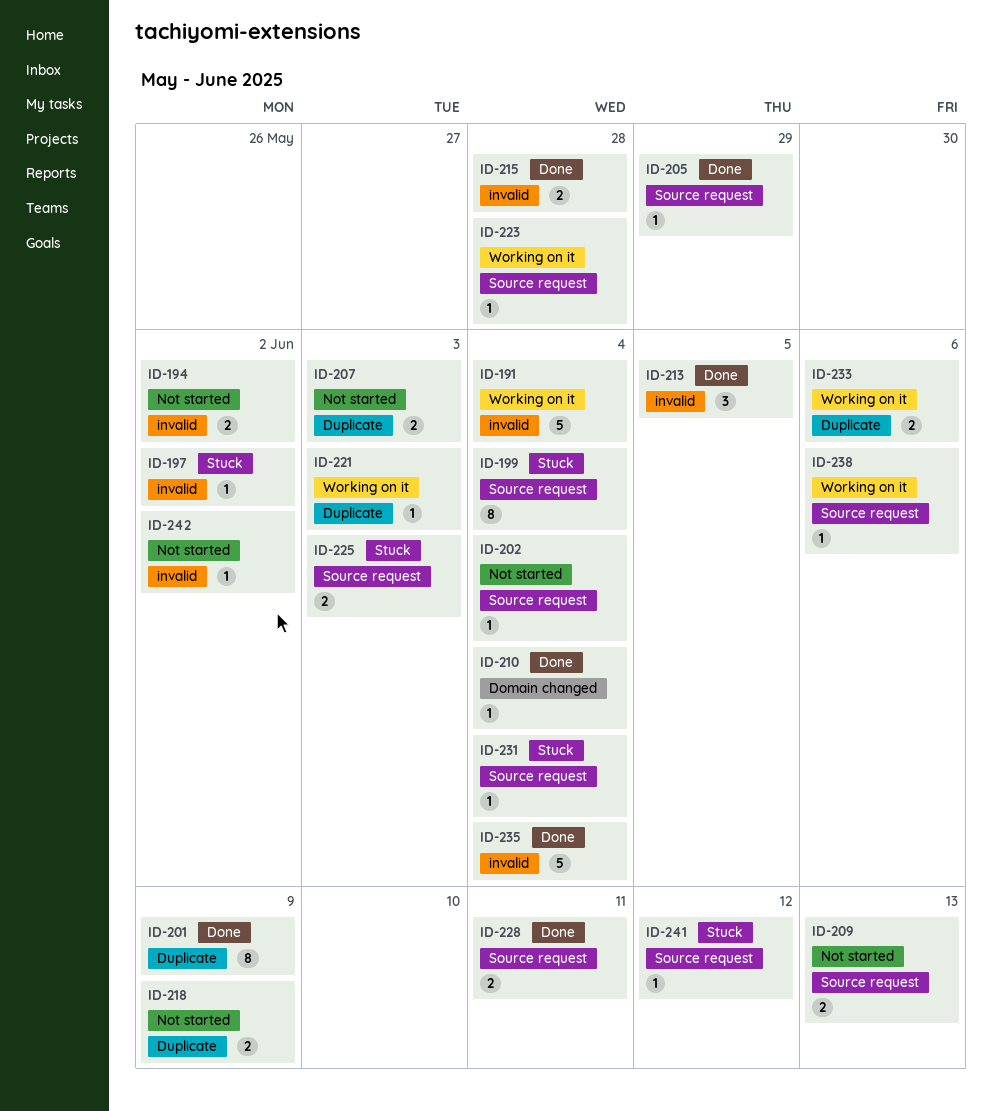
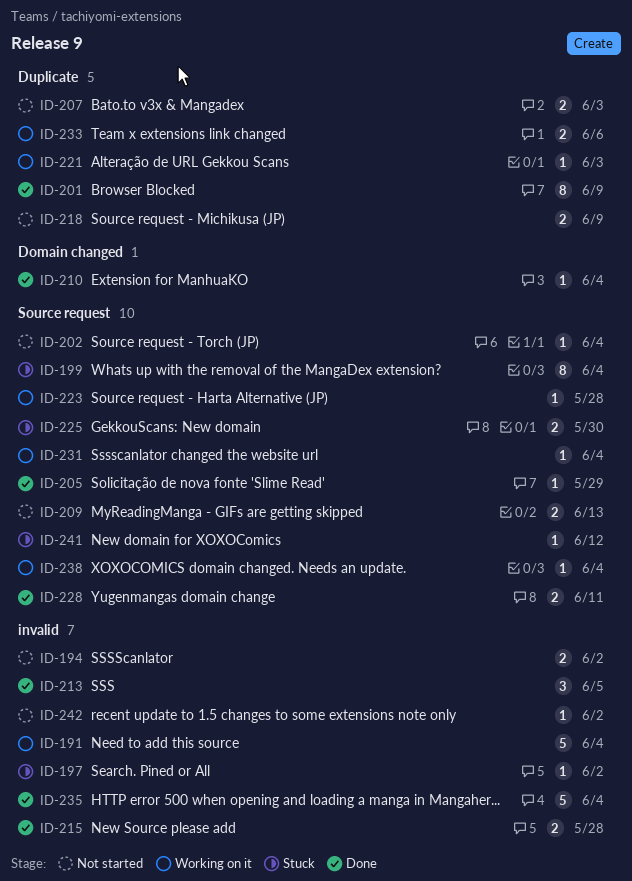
ID-225, due: Jun 3 -> May 30
ID-231, status: Stuck -> Working on it
ID-238, due: Jun 6 -> Jun 4

